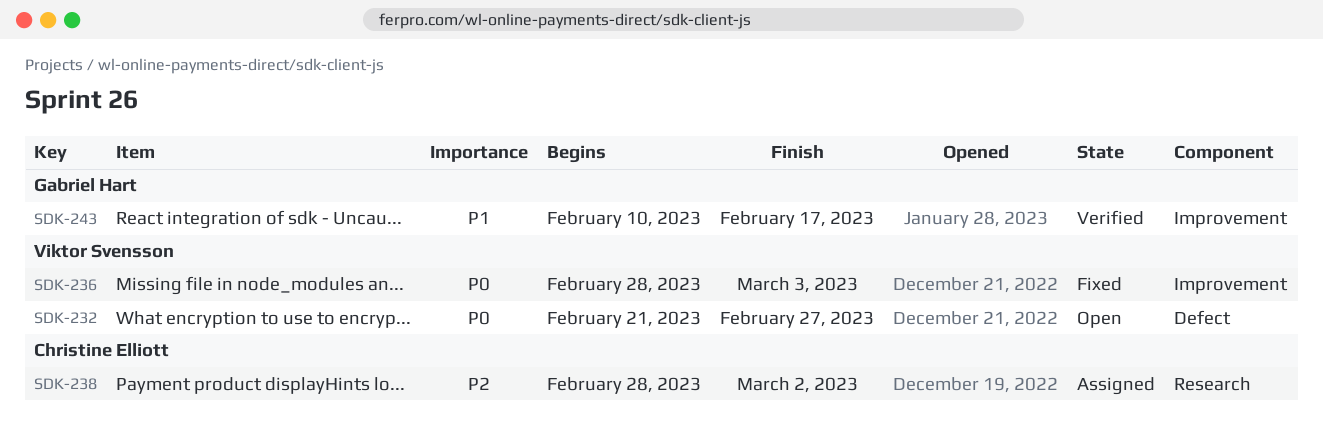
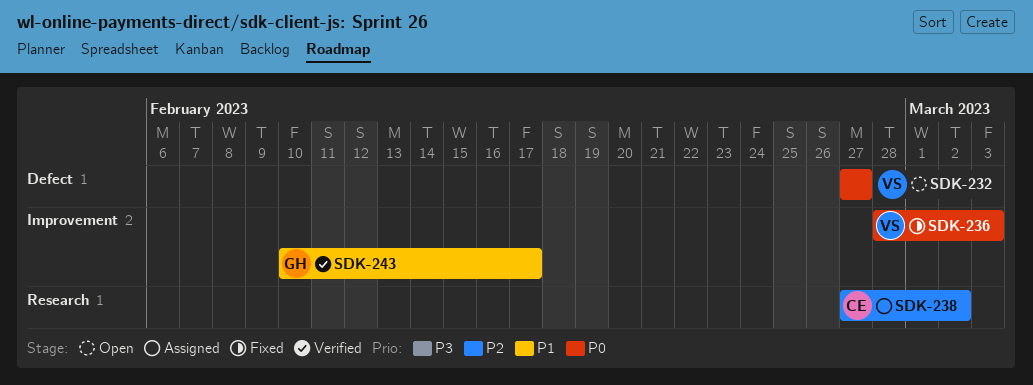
SDK-232, start: Feb 21 -> Feb 27
SDK-238, start: Feb 28 -> Feb 27

